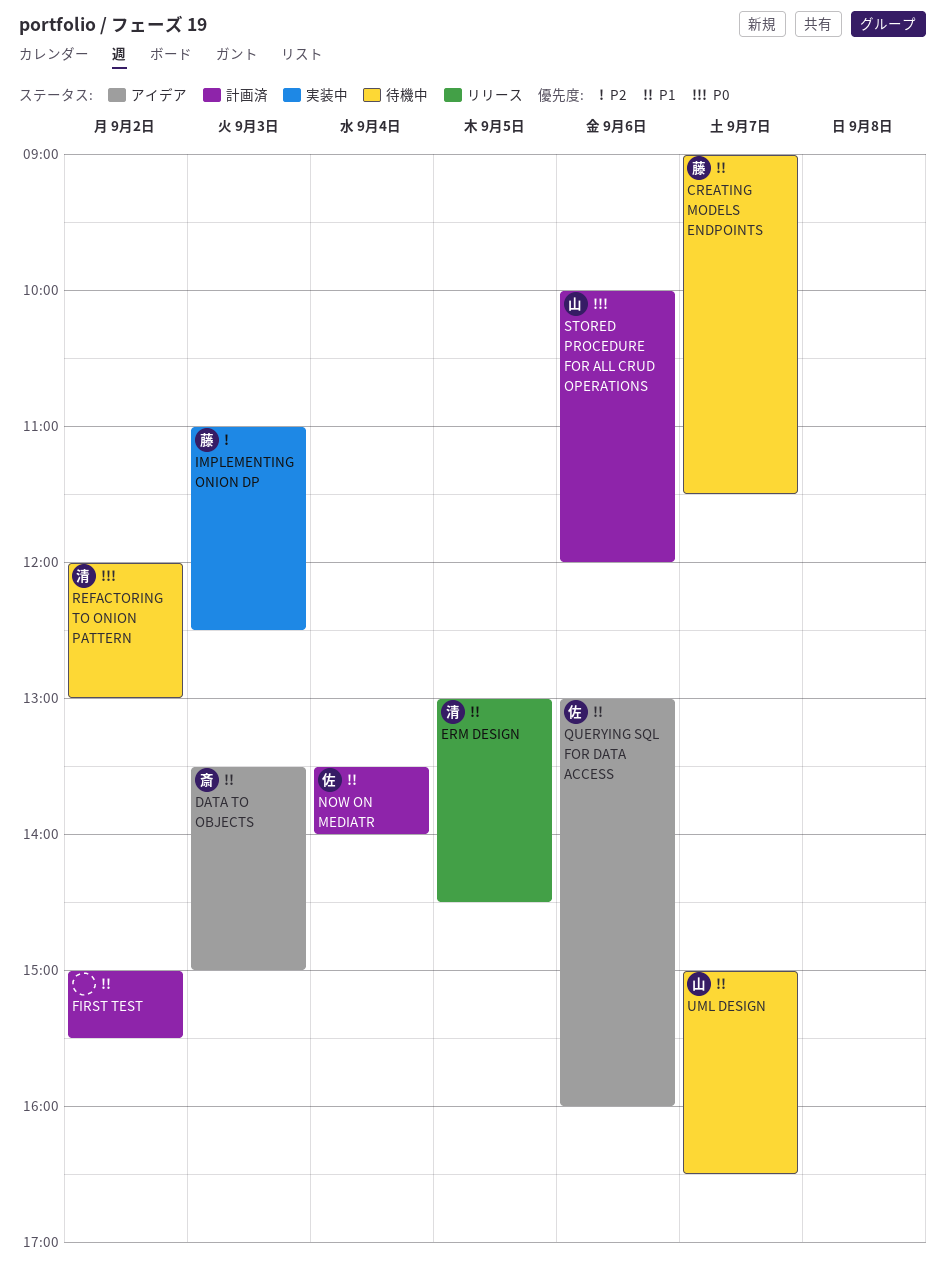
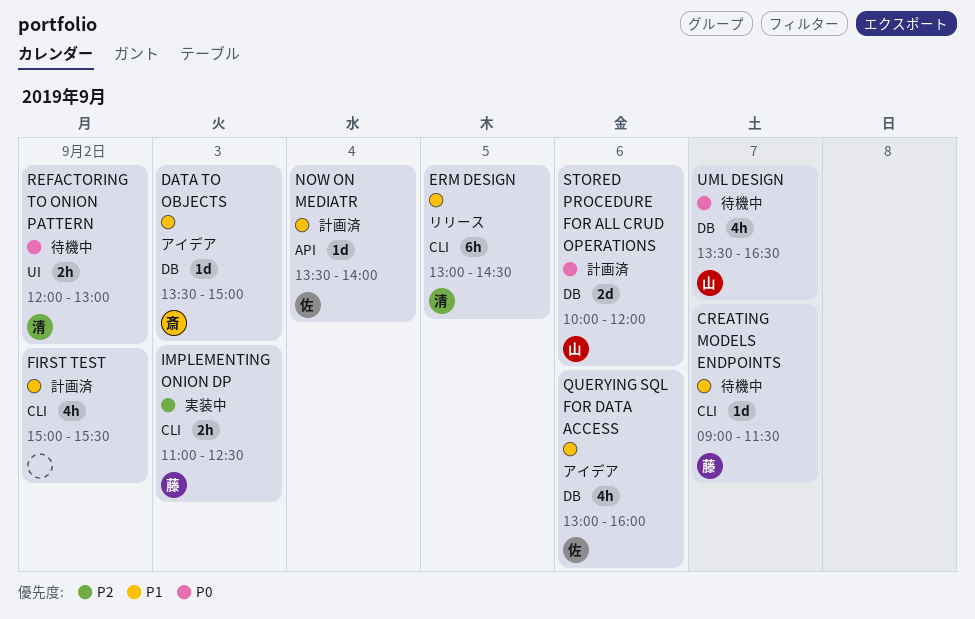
UML DESIGN, priority: P1 -> P0
UML DESIGN, begins: 15:00 -> 13:30

